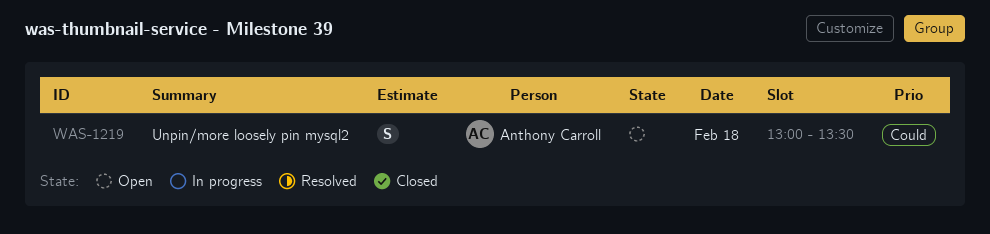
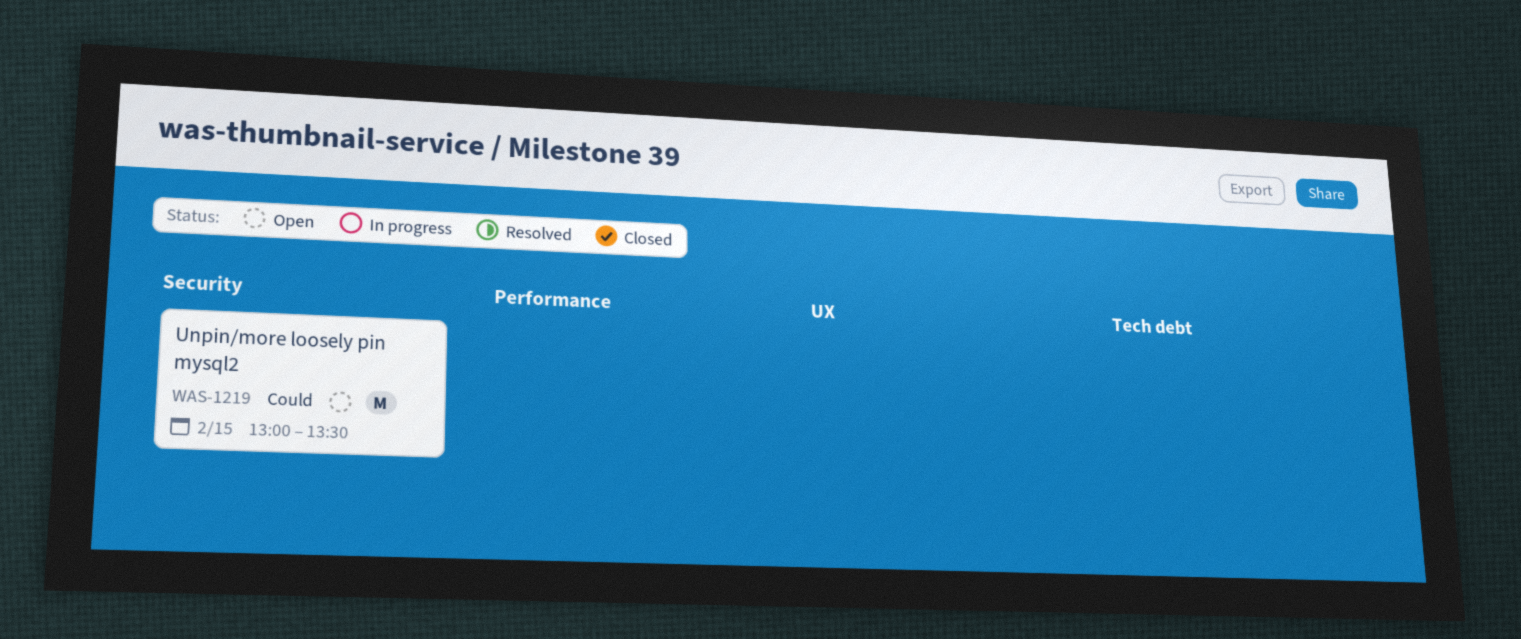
WAS-1219, estimate: S -> M
WAS-1219, day: Feb 18 -> Feb 15

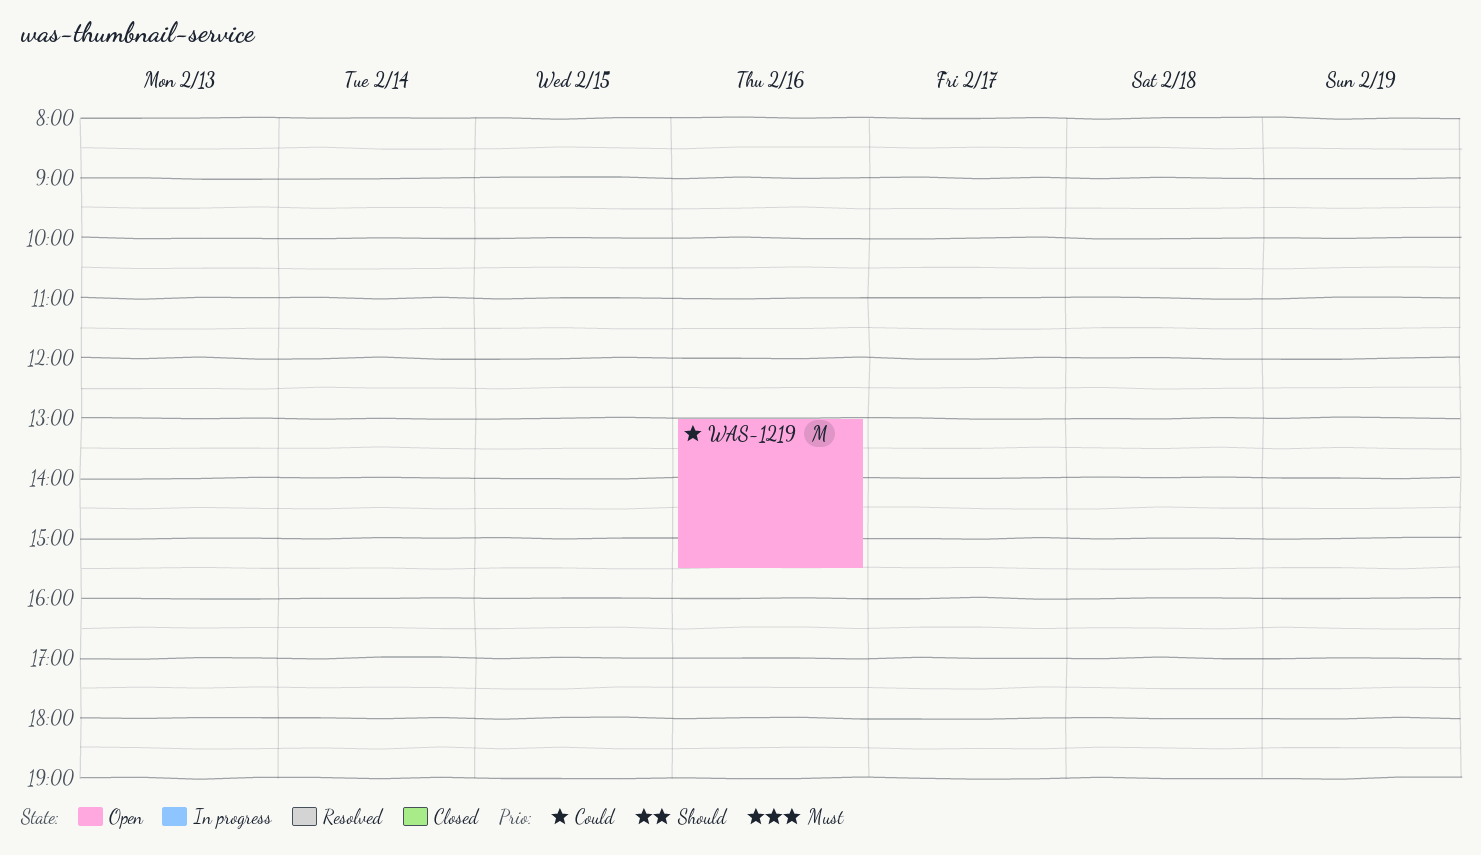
WAS-1219, day: Feb 15 -> Feb 16
WAS-1219, ends: 13:30 -> 15:30

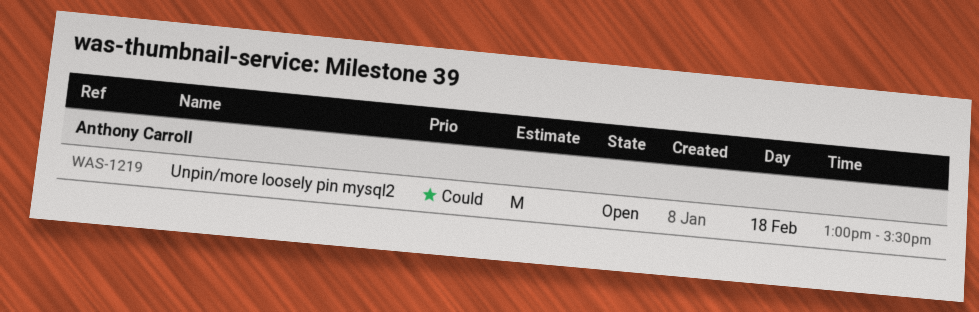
WAS-1219, day: Feb 16 -> Feb 18

